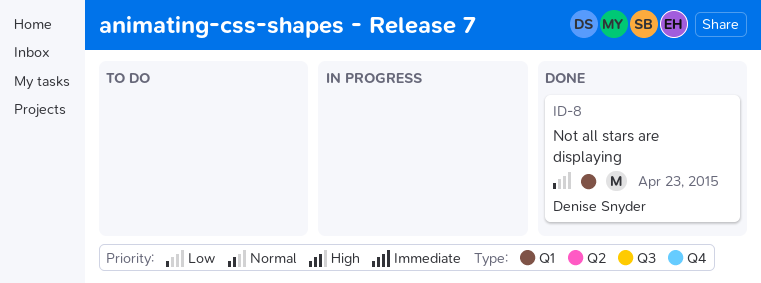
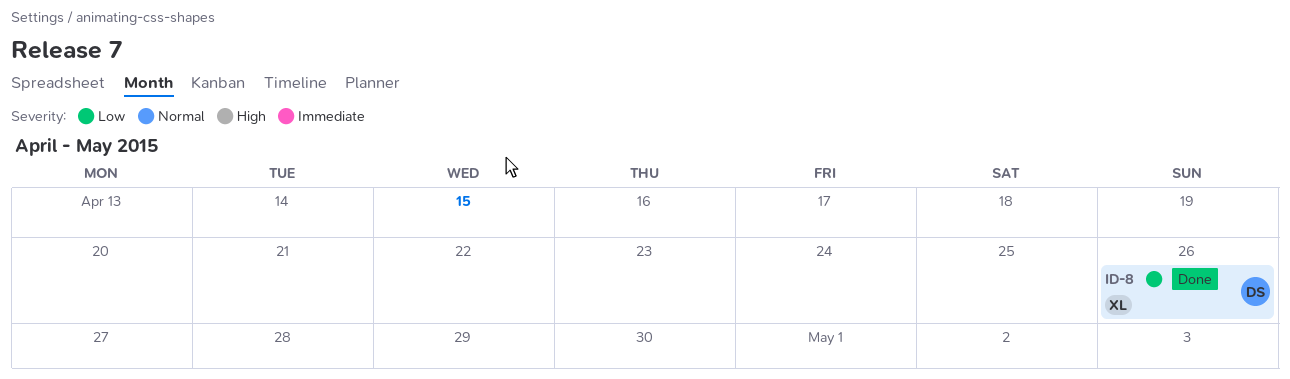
ID-8, estimate: M -> XL
ID-8, due: Apr 23 -> Apr 26

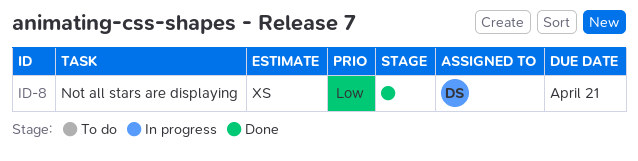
ID-8, estimate: XL -> XS
ID-8, due: Apr 26 -> Apr 21

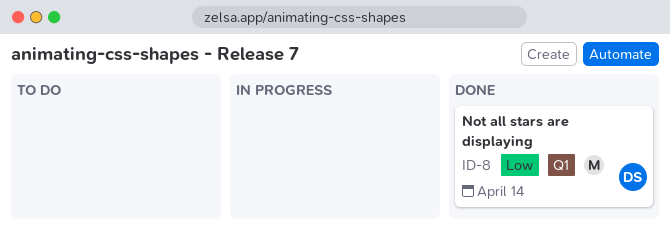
ID-8, estimate: XS -> M
ID-8, due: Apr 21 -> Apr 14

